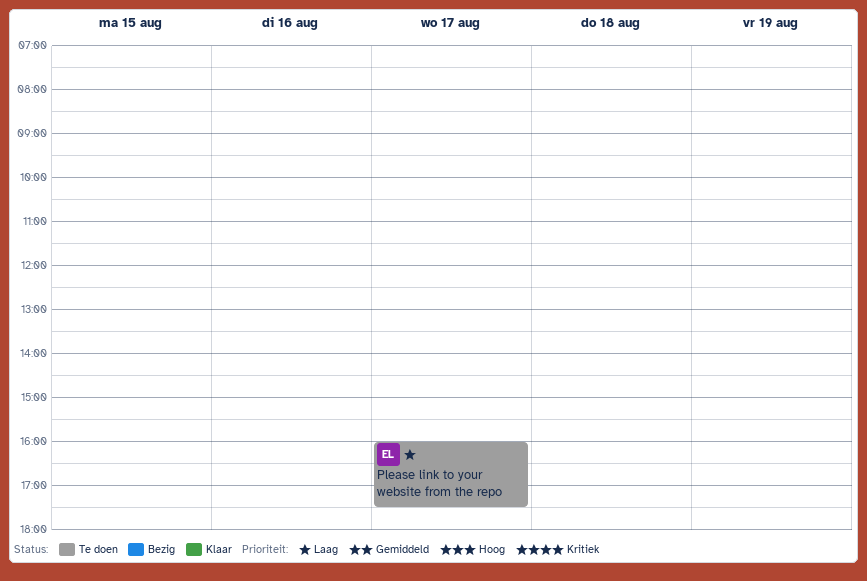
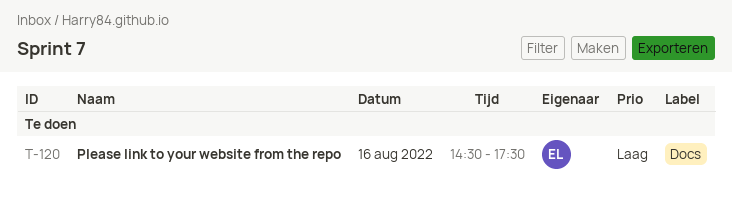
Please link to your website from the repo, day: Aug 17 -> Aug 16
Please link to your website from the repo, begins: 16:00 -> 14:30

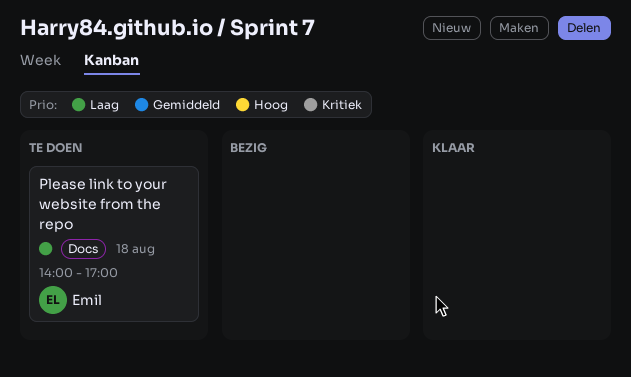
Please link to your website from the repo, day: Aug 16 -> Aug 18
Please link to your website from the repo, begins: 14:30 -> 14:00
Please link to your website from the repo, ends: 17:30 -> 17:00

